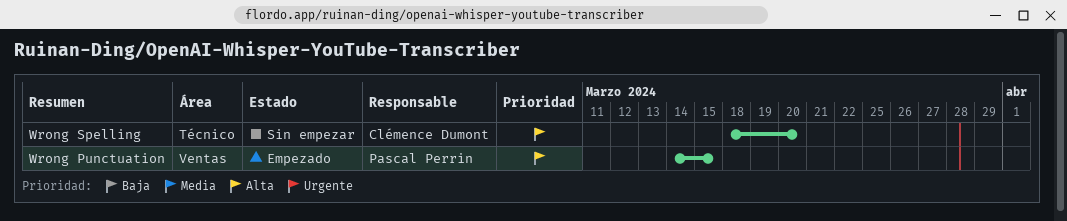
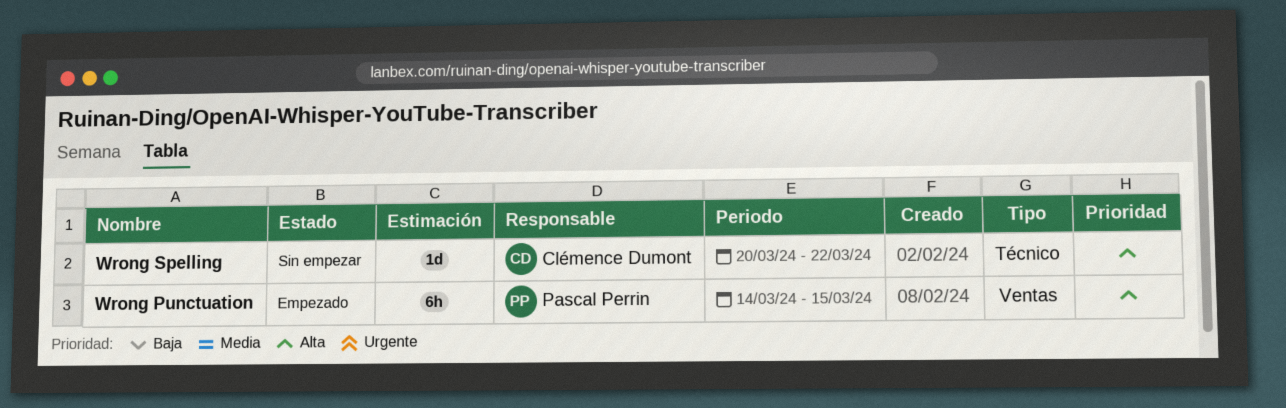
Wrong Spelling, start: Mar 18 -> Mar 20
Wrong Spelling, due: Mar 20 -> Mar 22

